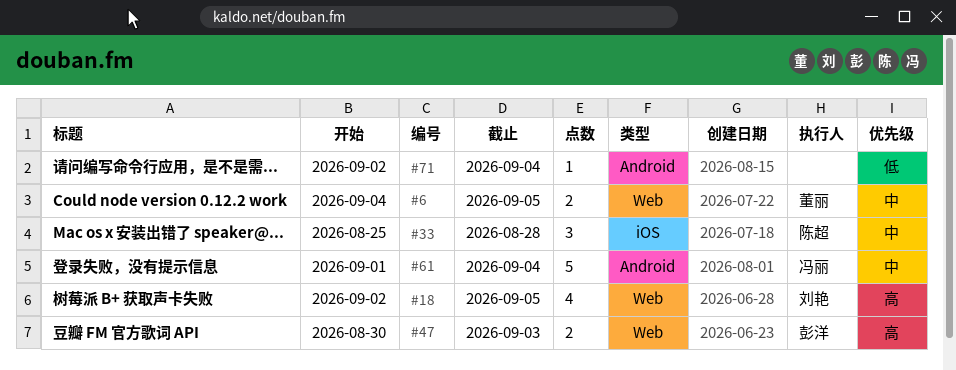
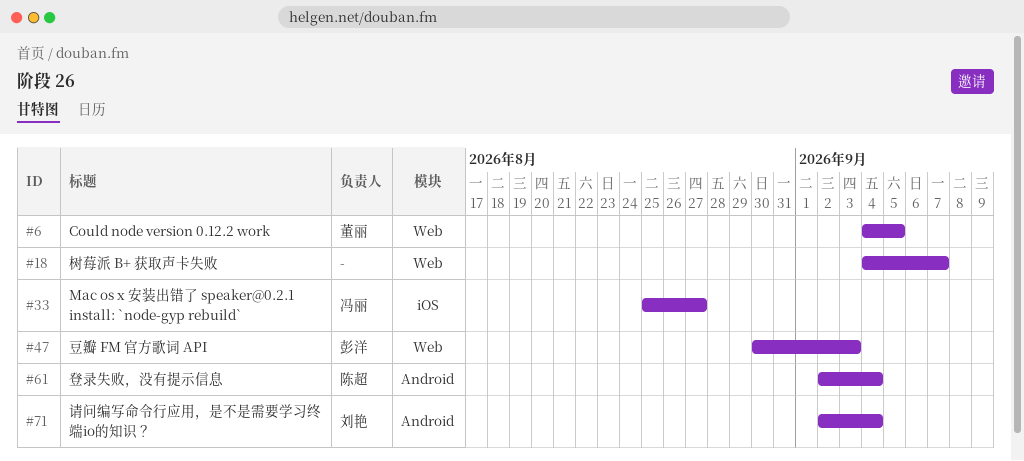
#18, owner: 刘艳 -> none
#18, start: Sep 2 -> Sep 4
#18, due: Sep 5 -> Sep 7
#33, owner: 陈超 -> 冯丽
#33, due: Aug 28 -> Aug 27
#61, owner: 冯丽 -> 陈超
#61, start: Sep 1 -> Sep 2
#71, owner: none -> 刘艳

